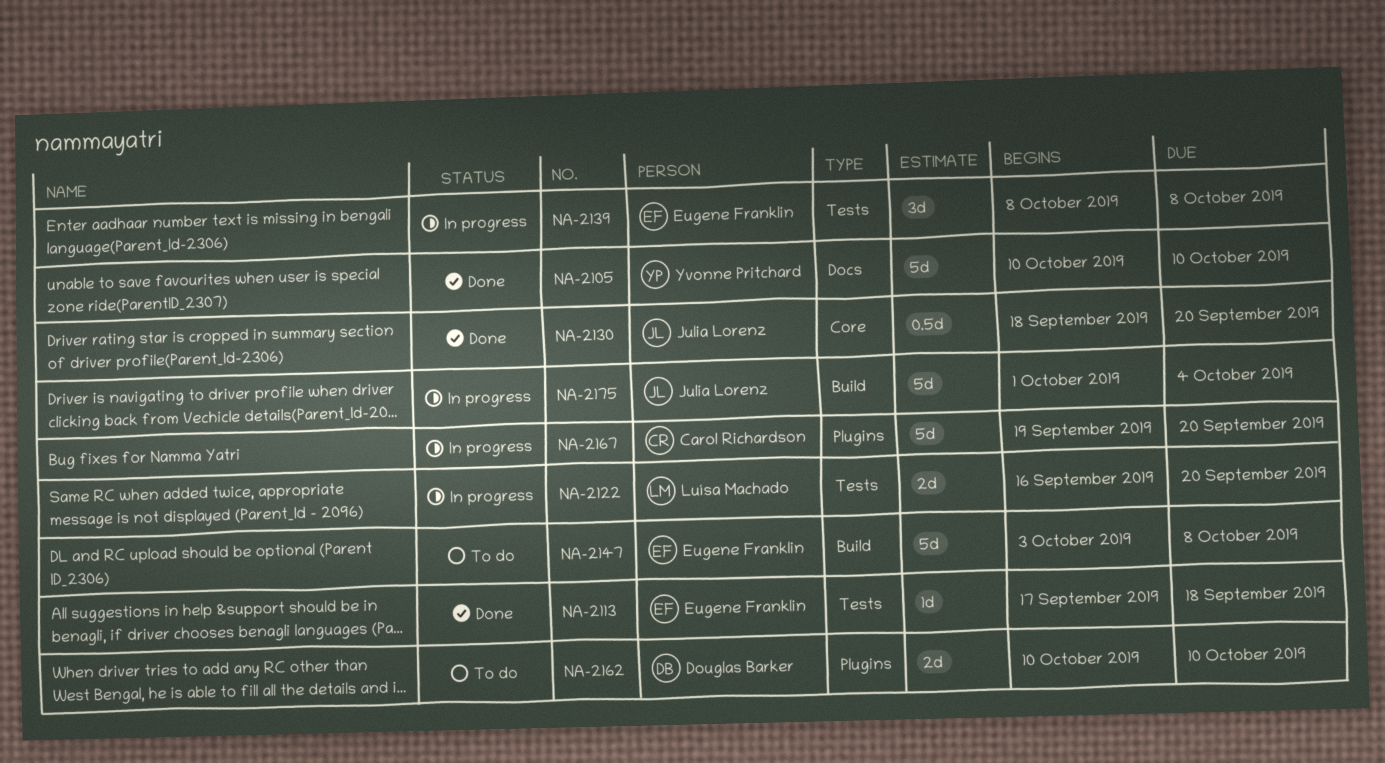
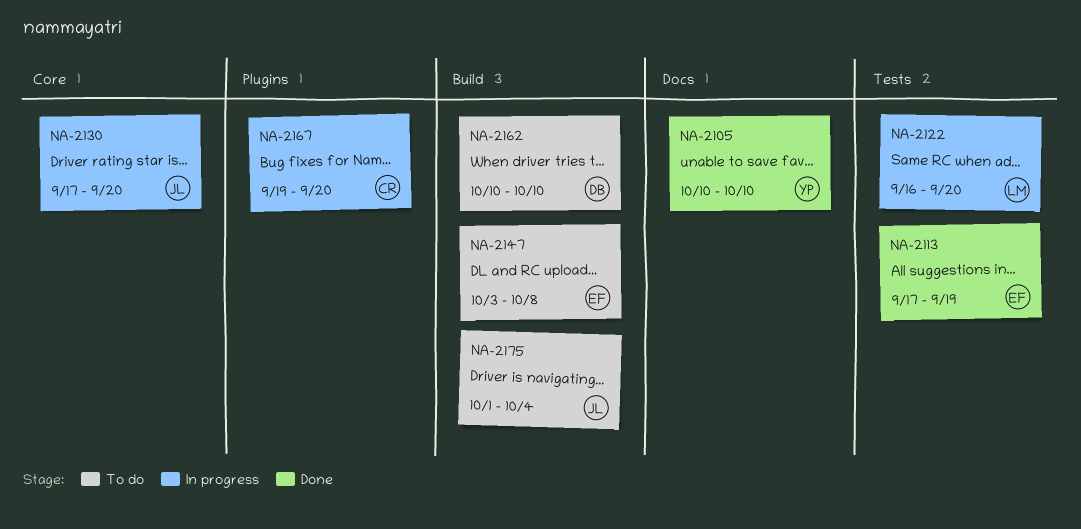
NA-2113, due: Sep 18 -> Sep 19
NA-2130, status: Done -> In progress
NA-2130, start: Sep 18 -> Sep 17
NA-2139: present -> none
NA-2162, label: Plugins -> Build
NA-2175, status: In progress -> To do

